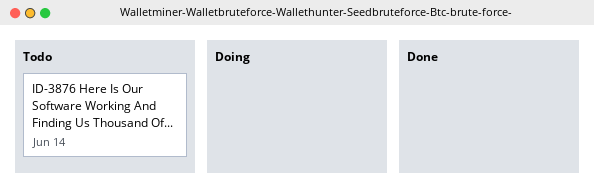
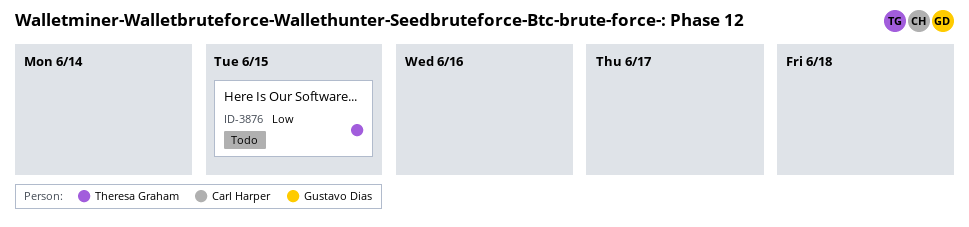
ID-3876, due: Jun 14 -> Jun 15

